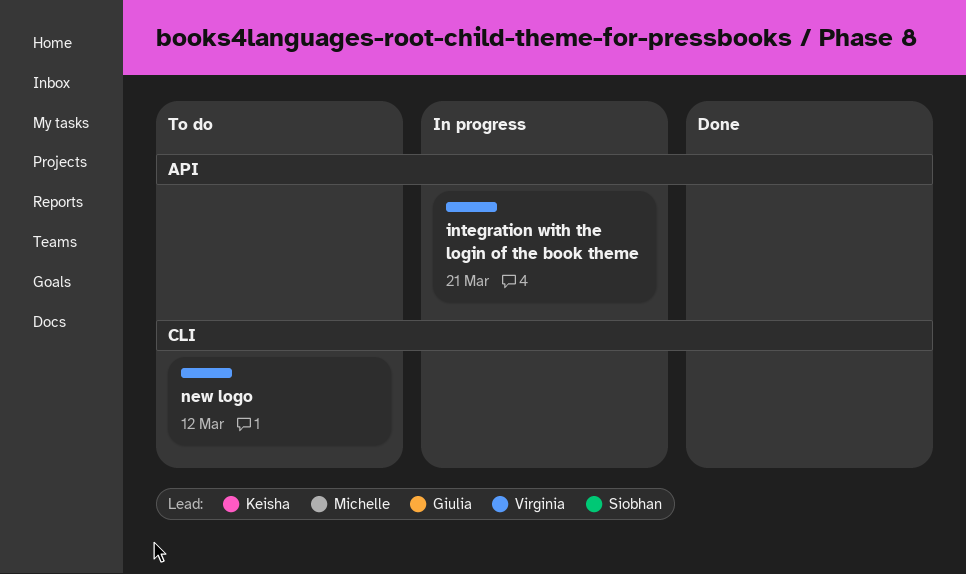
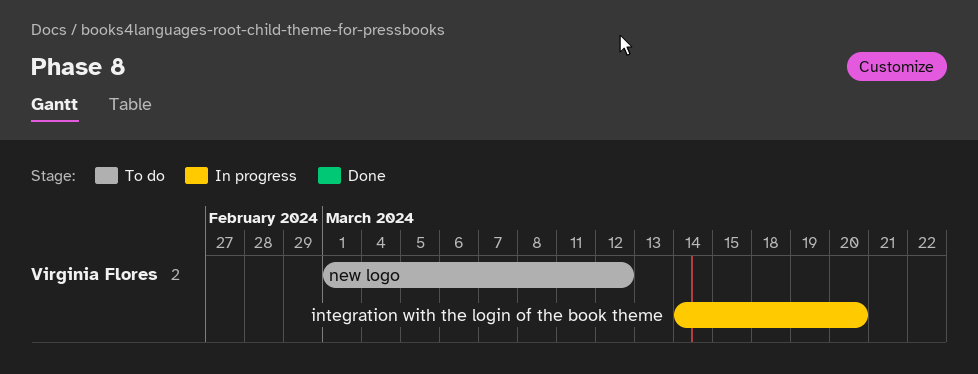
integration with the login of the book theme, due: Mar 21 -> Mar 20

